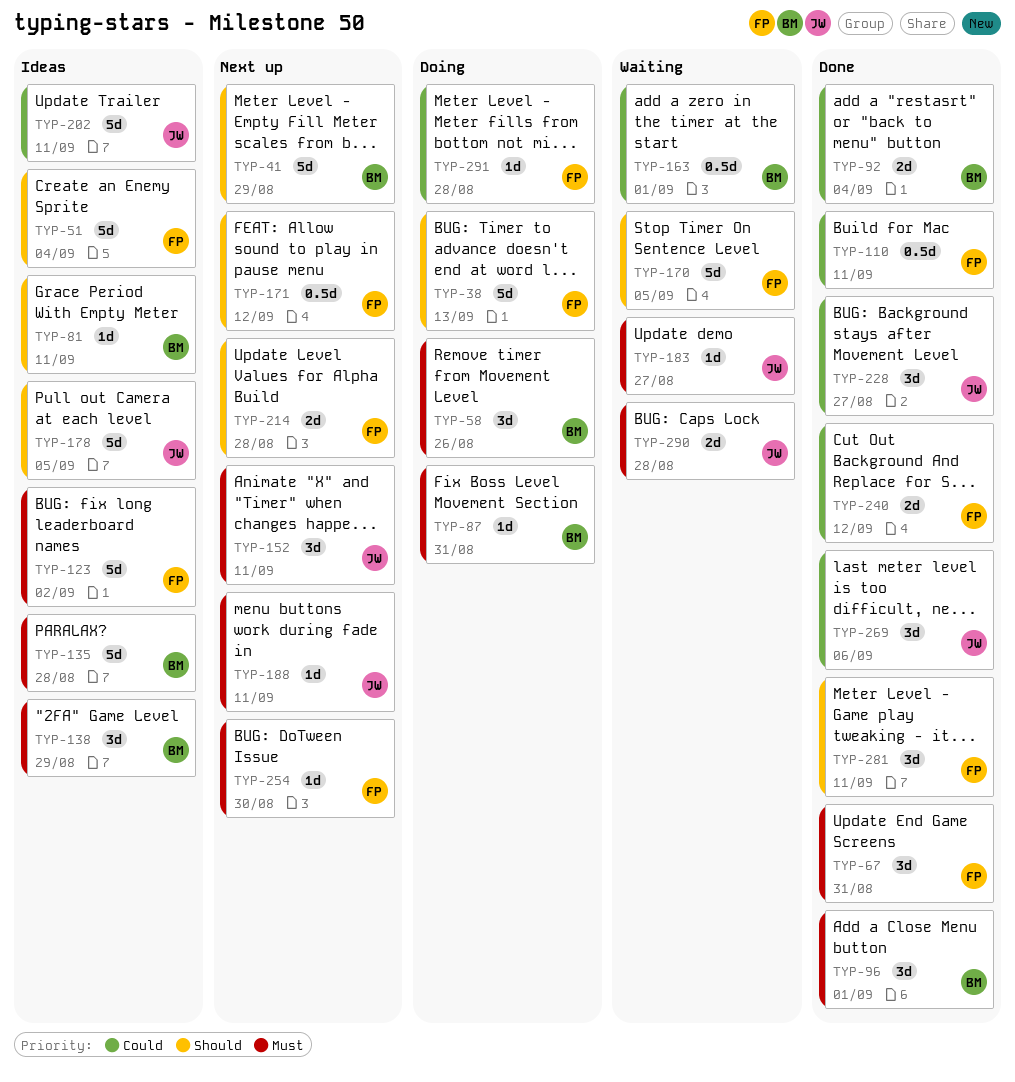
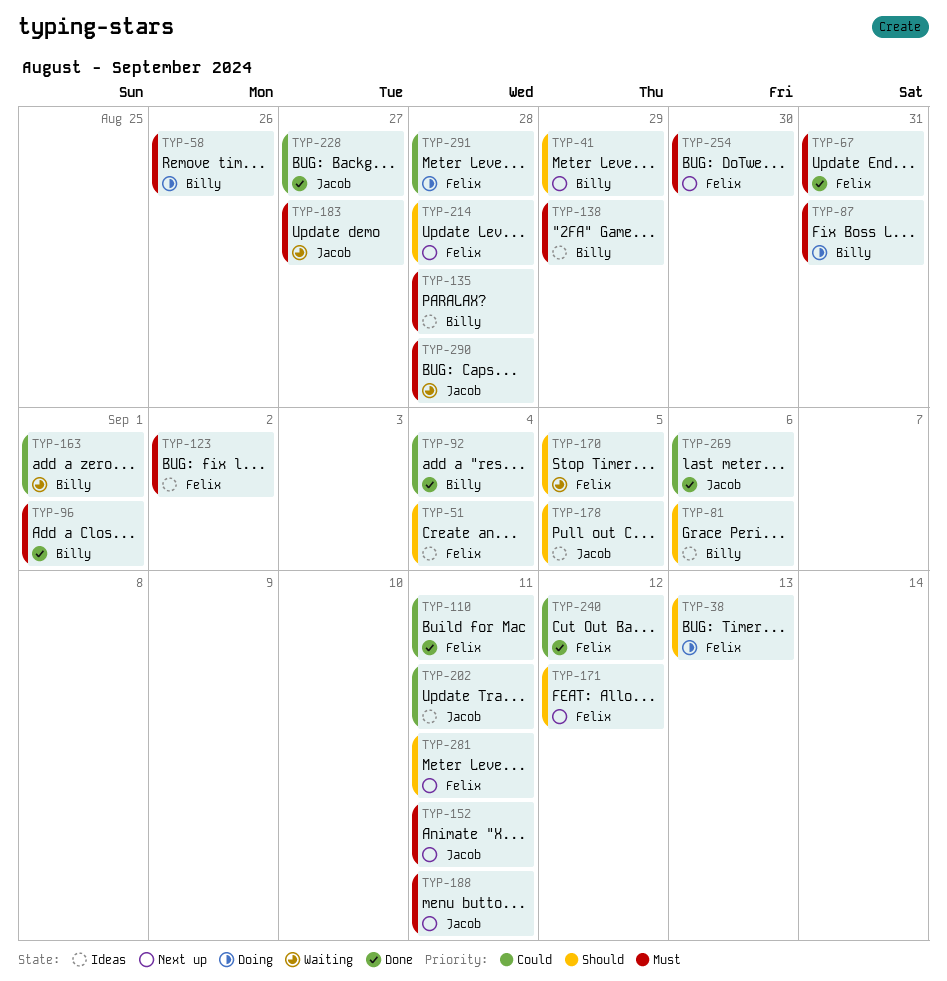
TYP-81, due: Sep 11 -> Sep 6
TYP-281, status: Done -> Next up

